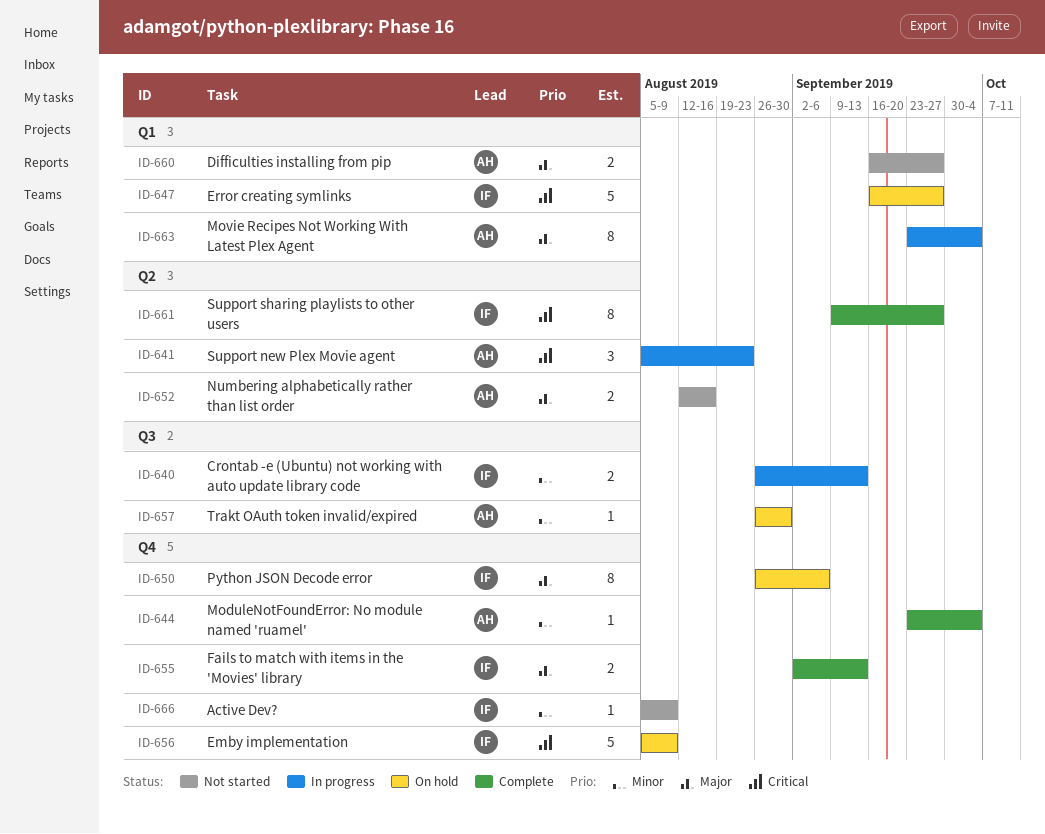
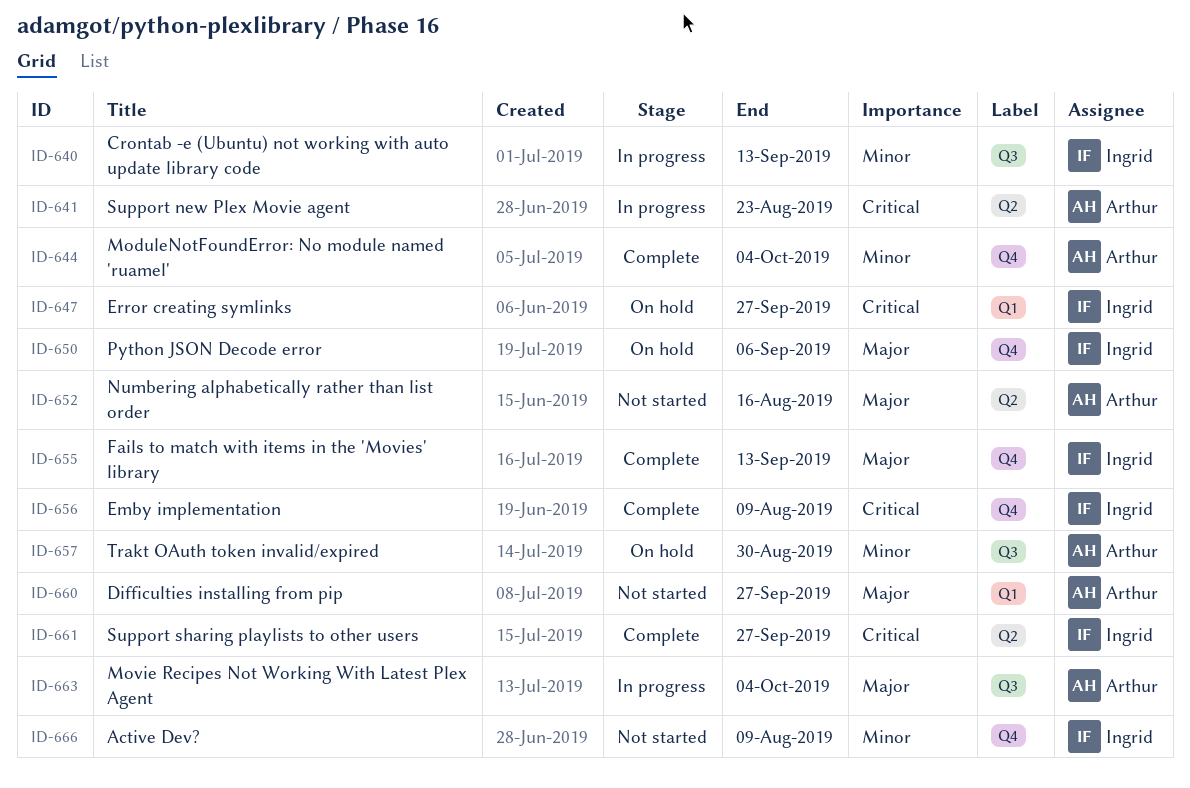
ID-656, status: On hold -> Complete
ID-663, label: Q1 -> Q3

